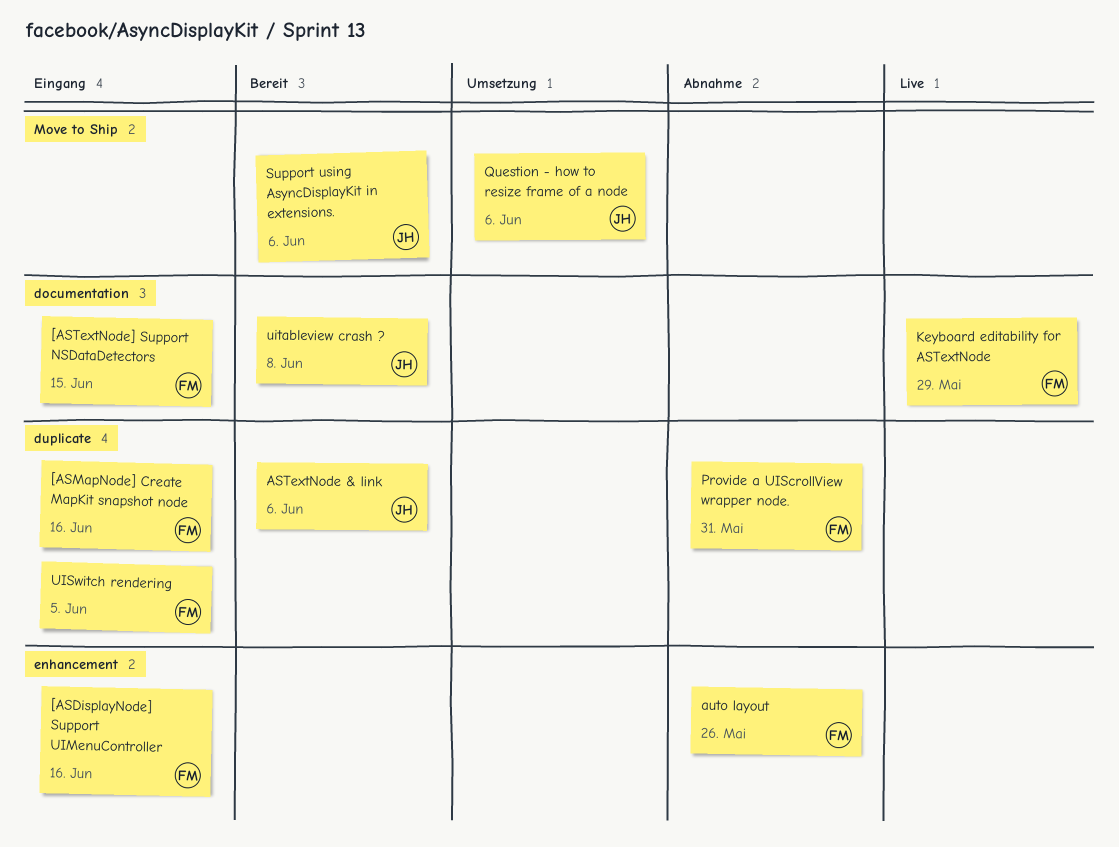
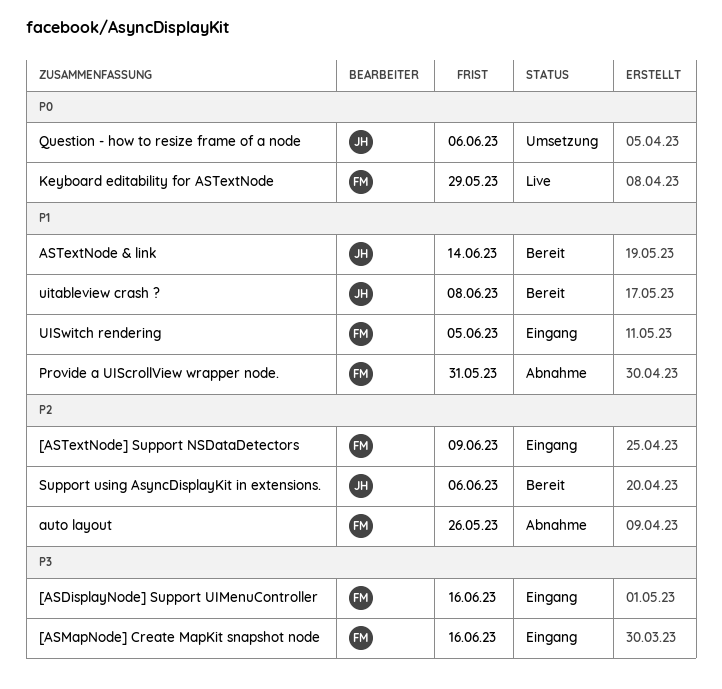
[ASTextNode] Support NSDataDetectors, due: Jun 15 -> Jun 9
ASTextNode & link, due: Jun 6 -> Jun 14

